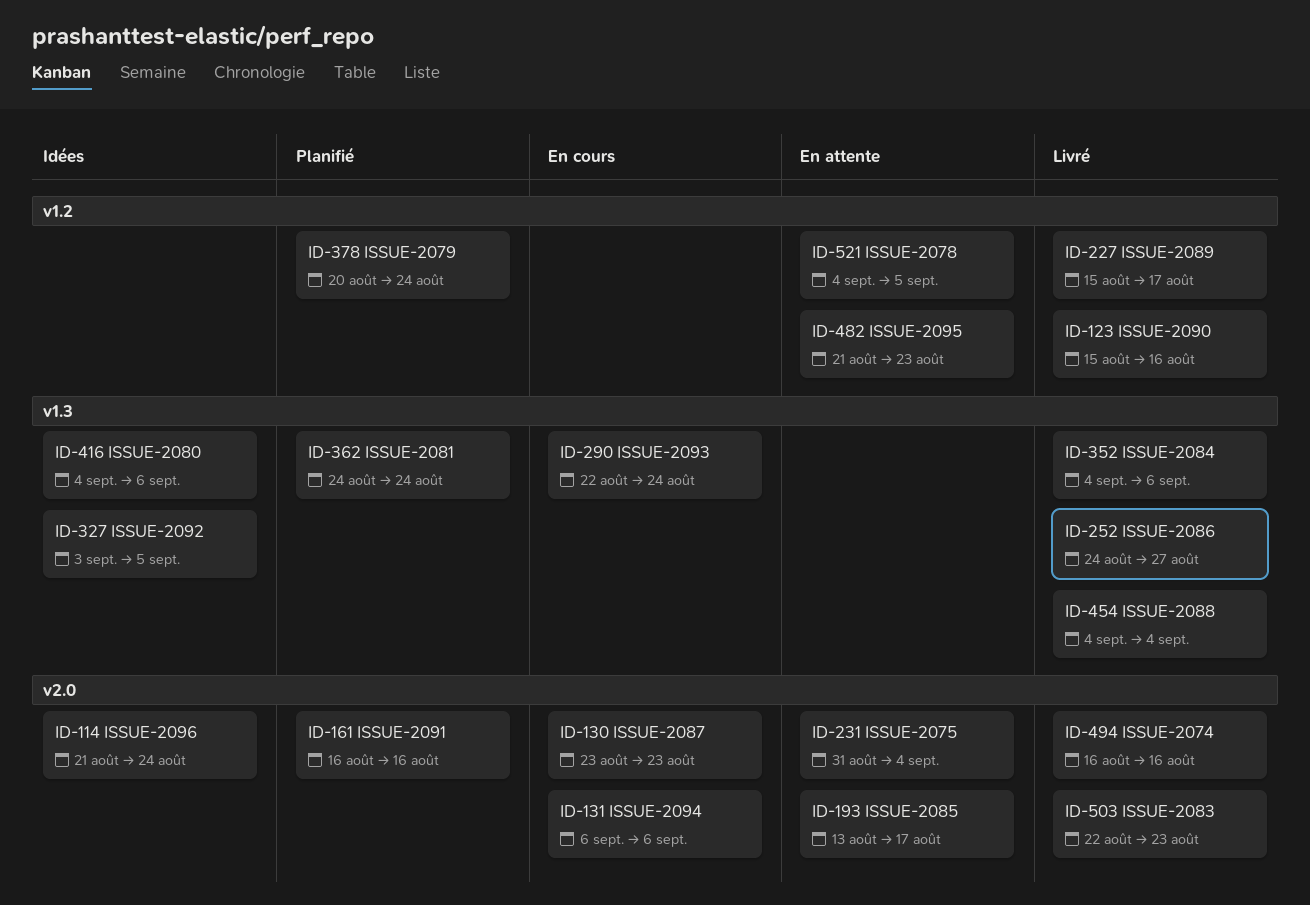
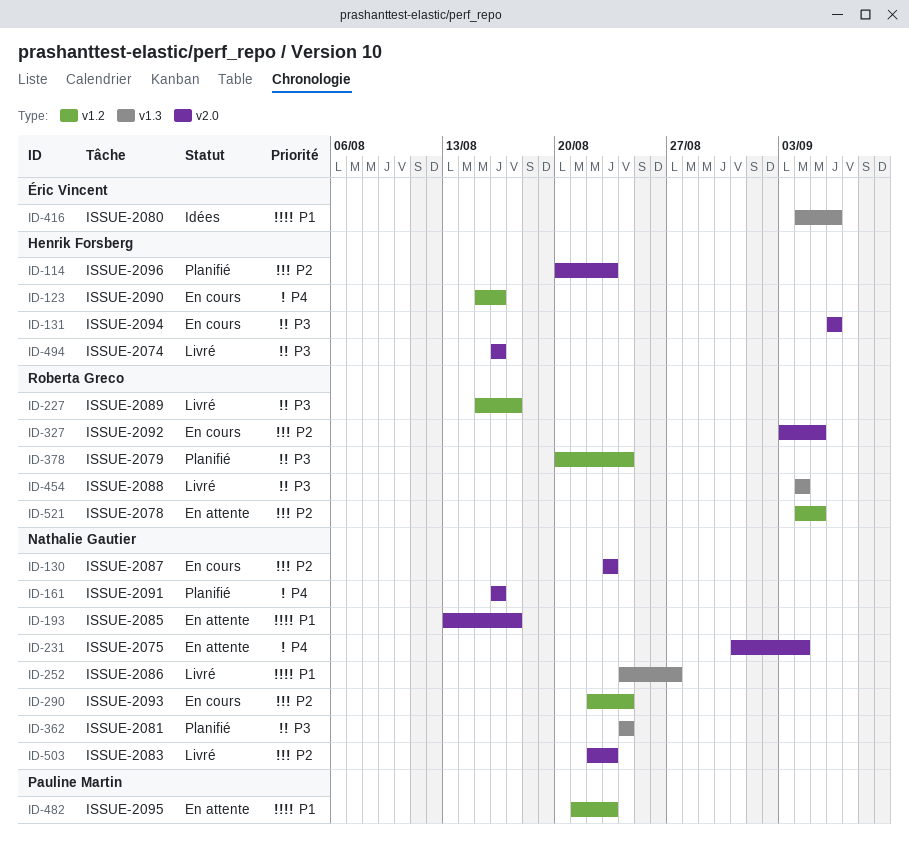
ID-114, status: Idées -> Planifié
ID-114, start: Aug 21 -> Aug 20
ID-114, due: Aug 24 -> Aug 23
ID-123, status: Livré -> En cours
ID-290, label: v1.3 -> v1.2
ID-327, status: Idées -> En cours
ID-327, label: v1.3 -> v2.0
ID-352: present -> none

